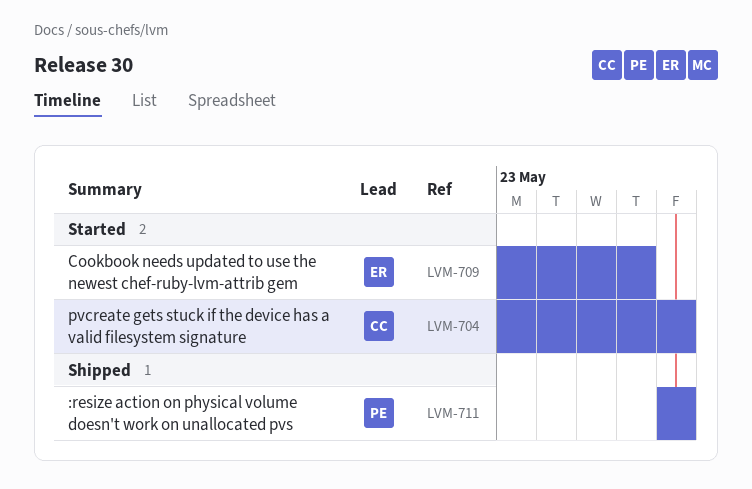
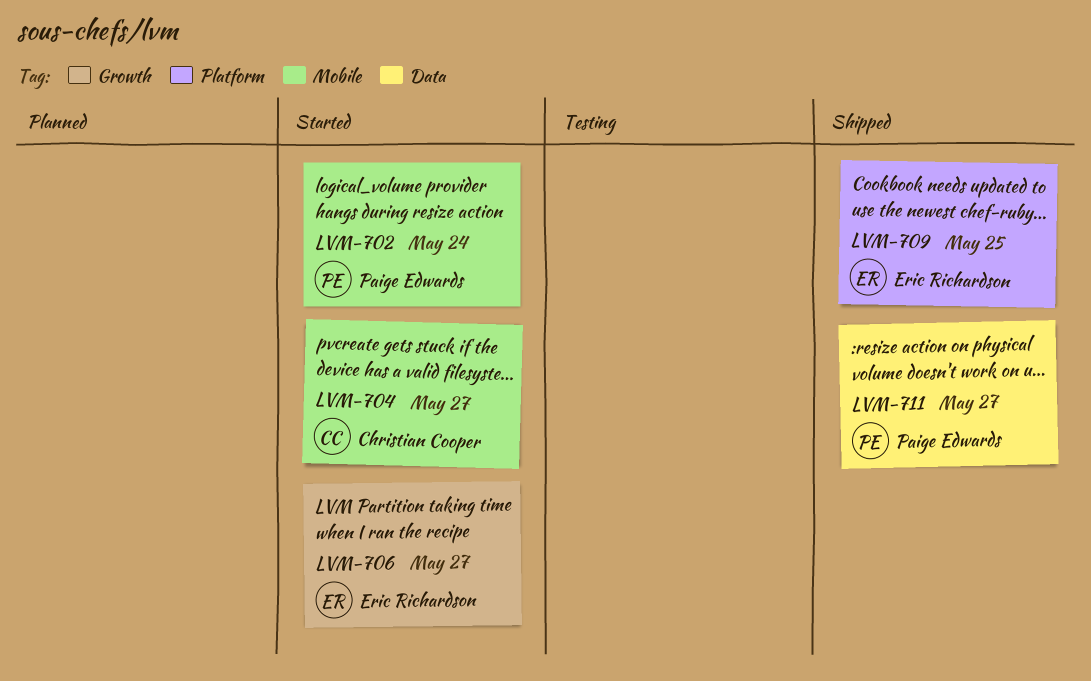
LVM-702: none -> present
LVM-706: none -> present
LVM-709, status: Started -> Shipped
LVM-709, due: May 26 -> May 25

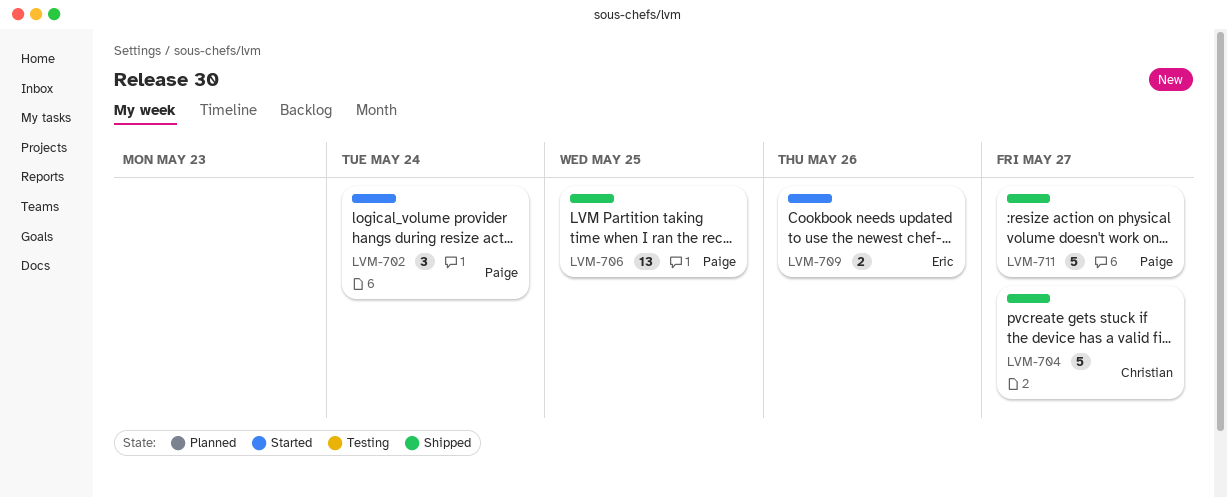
LVM-704, status: Started -> Shipped
LVM-706, status: Started -> Shipped
LVM-706, owner: Eric Richardson -> Paige Edwards
LVM-706, due: May 27 -> May 25
LVM-709, status: Shipped -> Started
LVM-709, due: May 25 -> May 26

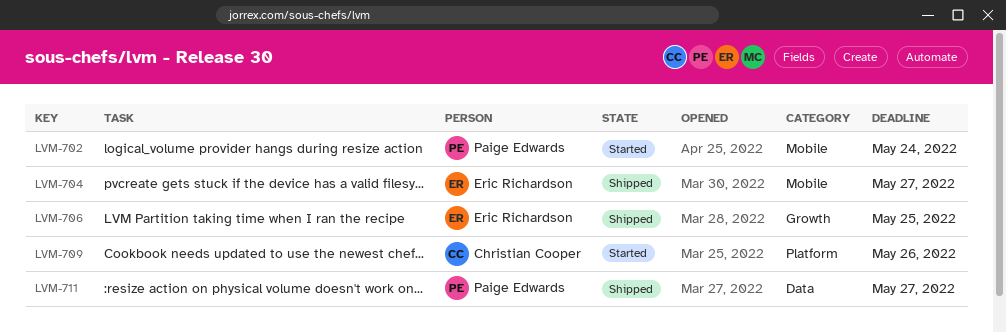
LVM-704, owner: Christian Cooper -> Eric Richardson
LVM-706, owner: Paige Edwards -> Eric Richardson
LVM-709, owner: Eric Richardson -> Christian Cooper

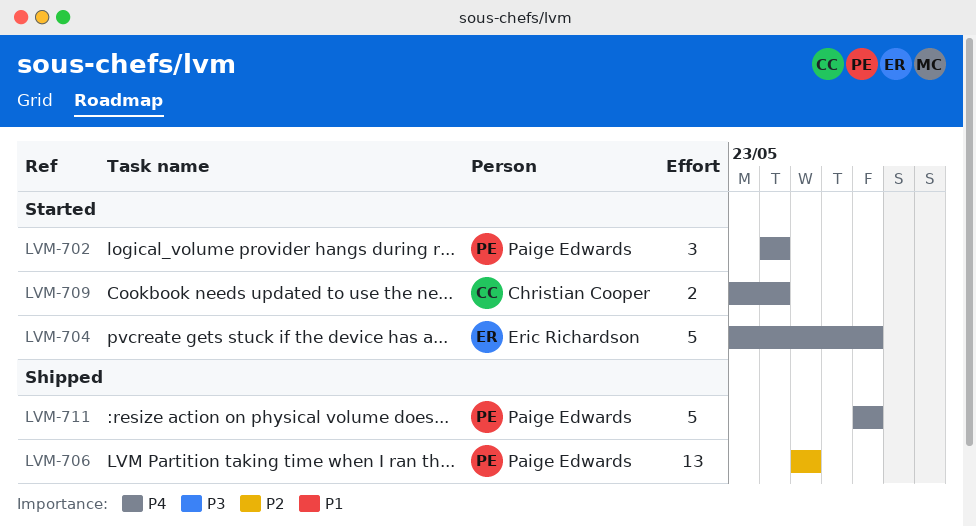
LVM-704, status: Shipped -> Started
LVM-706, owner: Eric Richardson -> Paige Edwards
LVM-709, due: May 26 -> May 24

